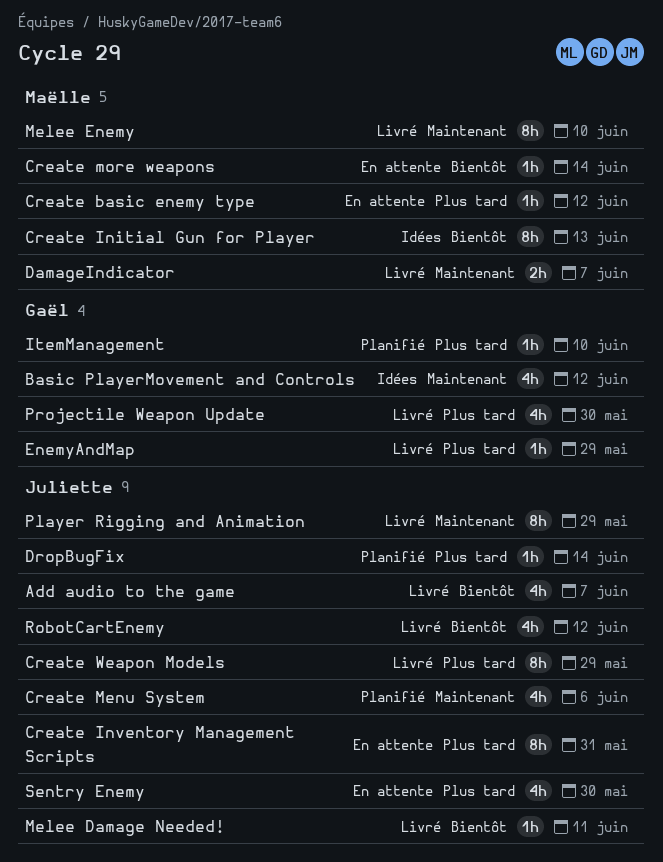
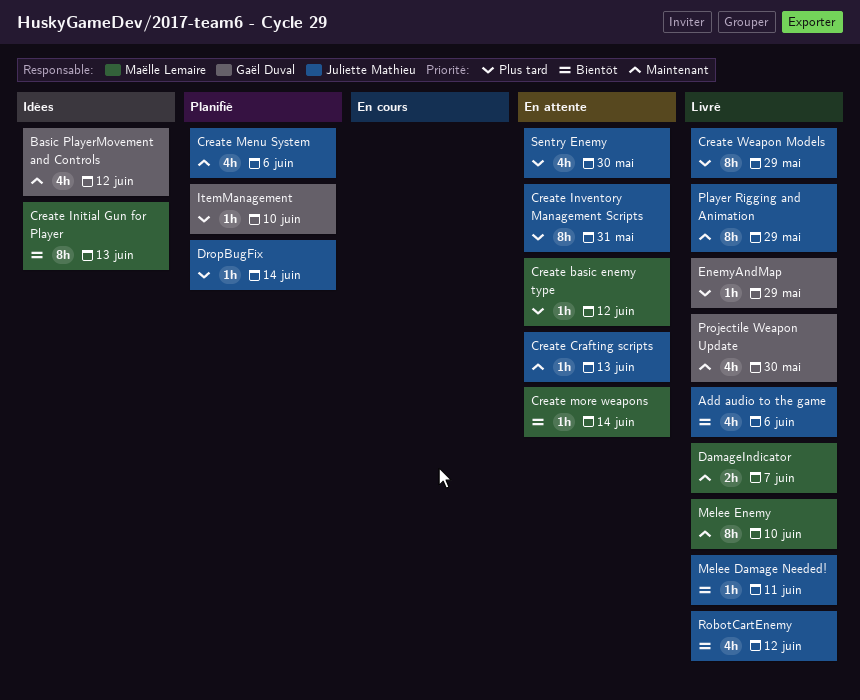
Add audio to the game, due: Jun 7 -> Jun 6
Create Crafting scripts: none -> present
Projectile Weapon Update, priority: Plus tard -> Maintenant

